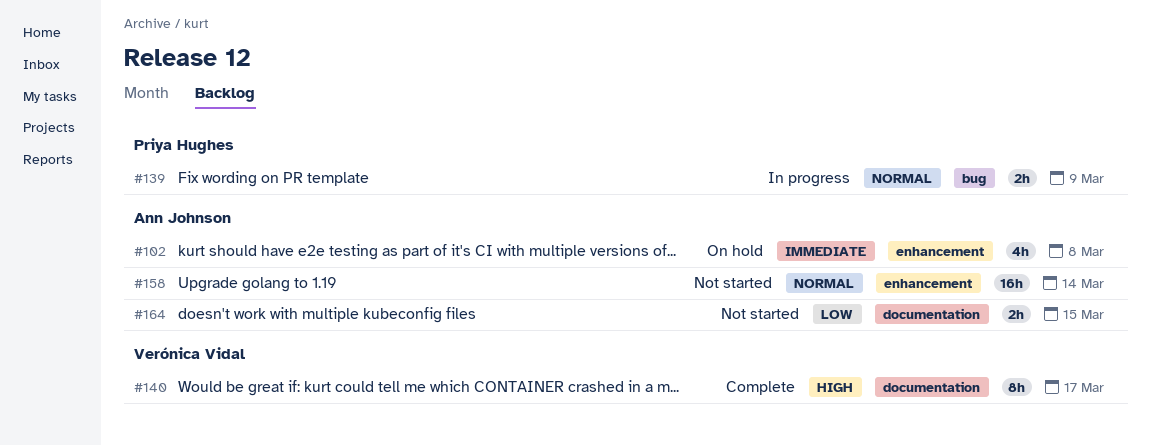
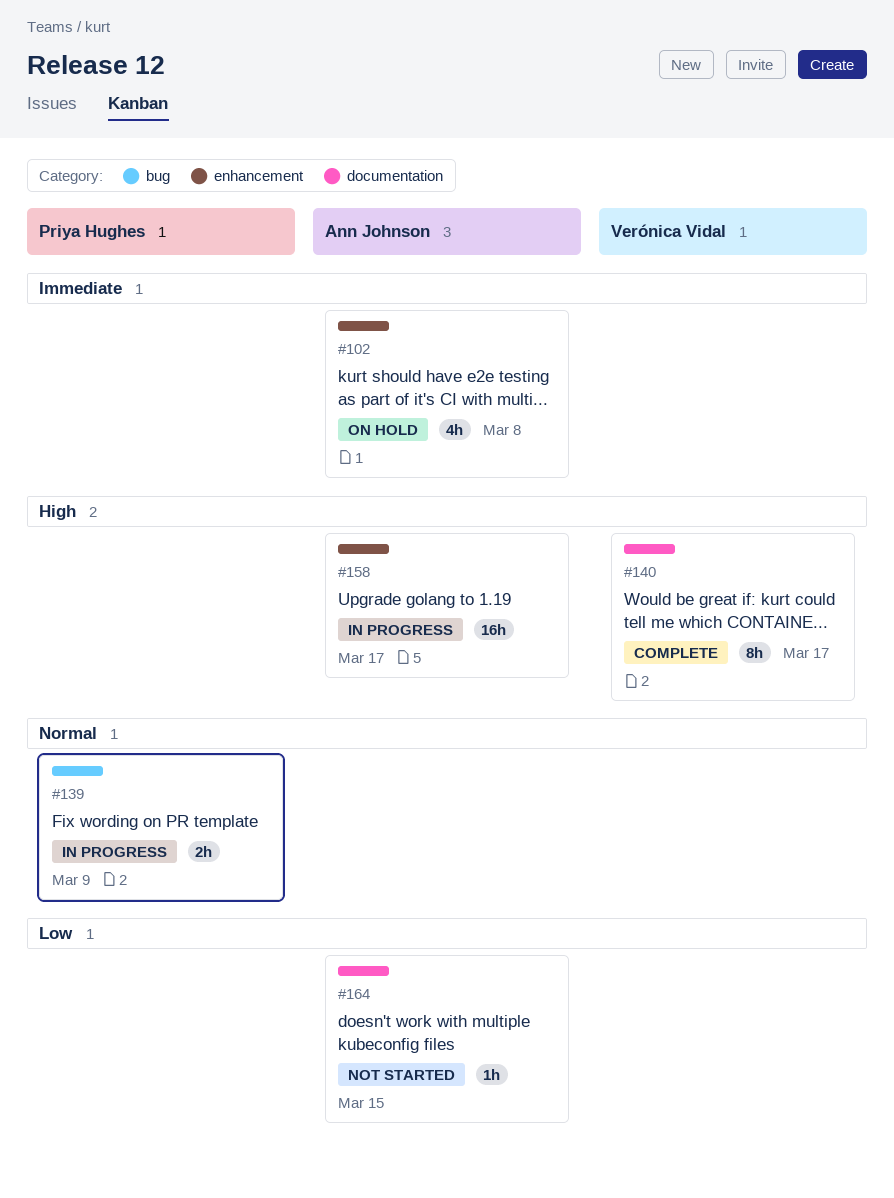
#158, status: Not started -> In progress
#158, priority: Normal -> High
#158, due: Mar 14 -> Mar 17
#164, estimate: 2h -> 1h

